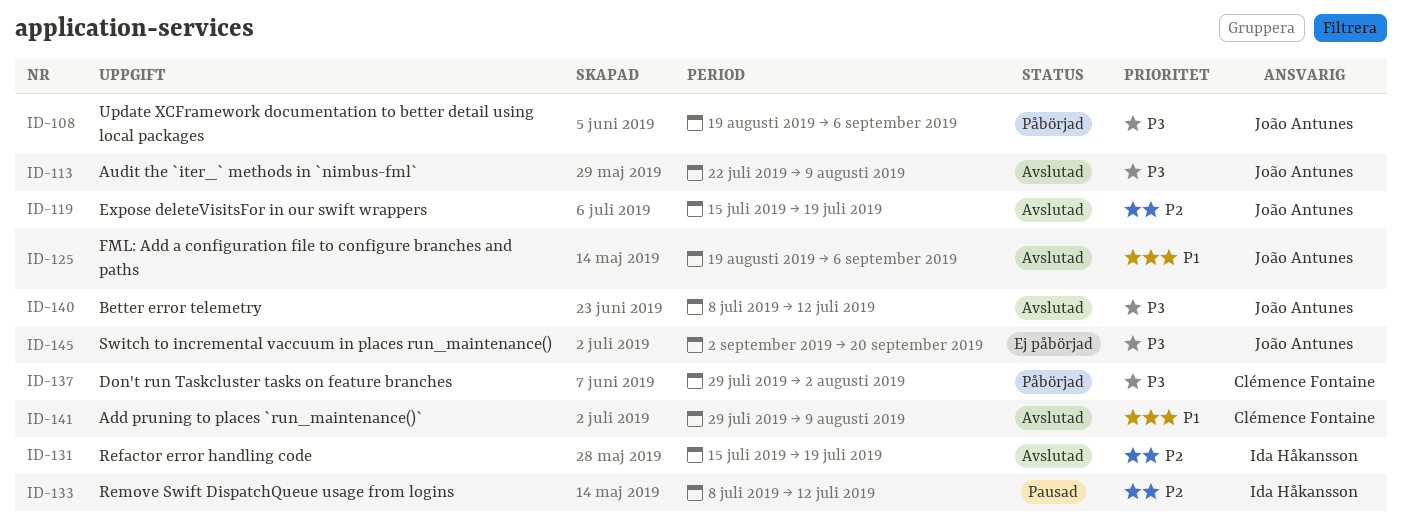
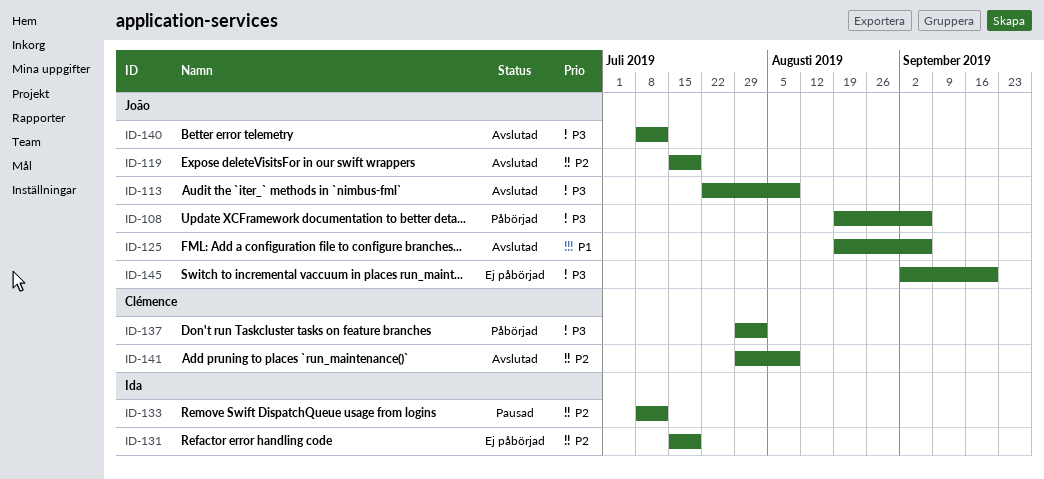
ID-131, status: Avslutad -> Ej påbörjad
ID-141, priority: P1 -> P2

